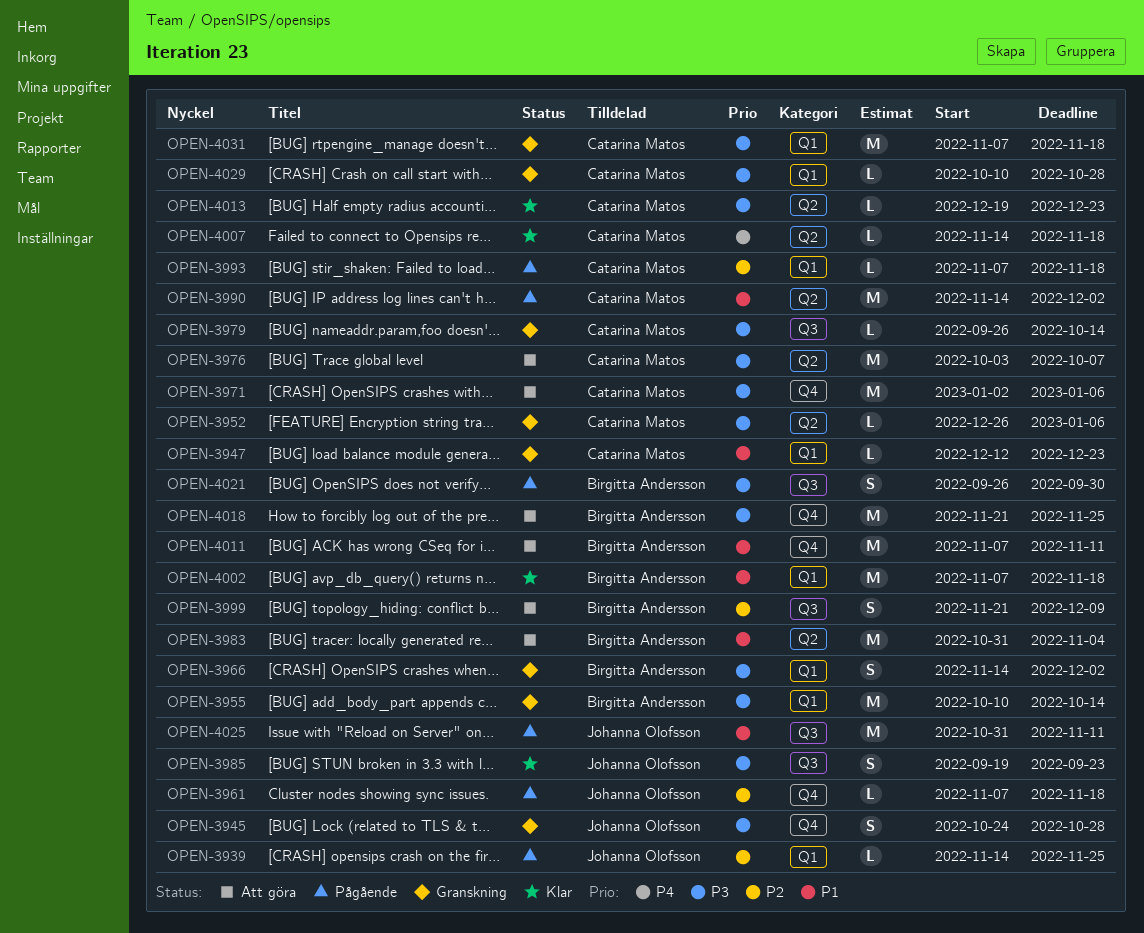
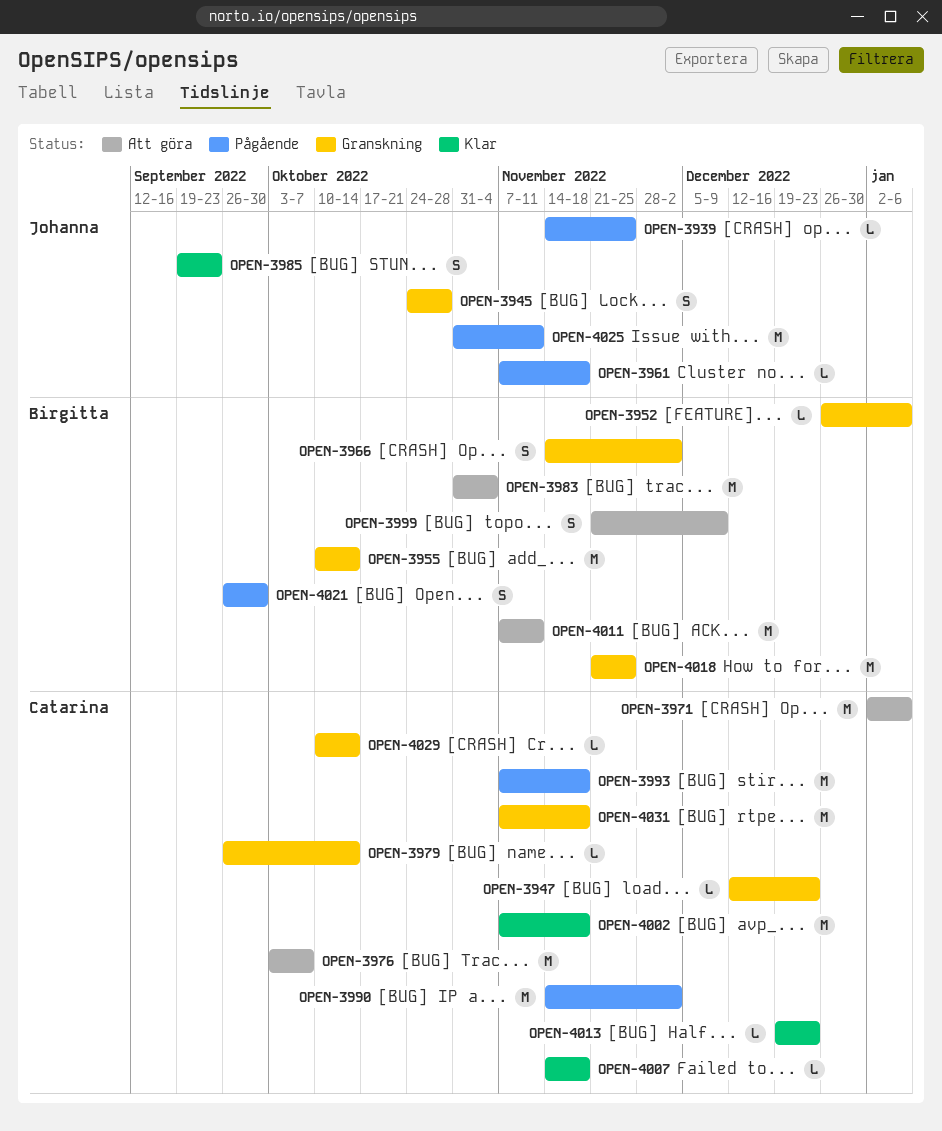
OPEN-3952, owner: Catarina Matos -> Birgitta Andersson
OPEN-3993, estimate: L -> M
OPEN-4002, owner: Birgitta Andersson -> Catarina Matos
OPEN-4018, status: Att göra -> Granskning
OPEN-4029, due: Oct 28 -> Oct 14

